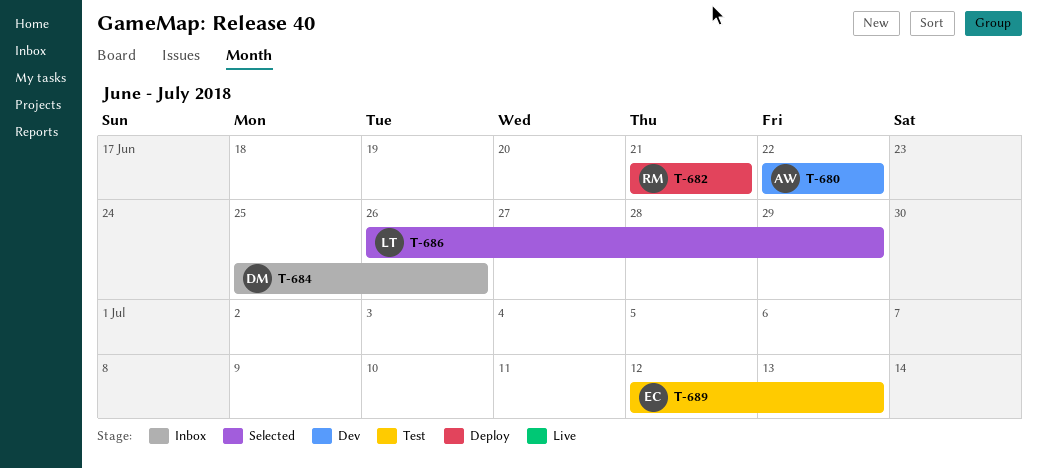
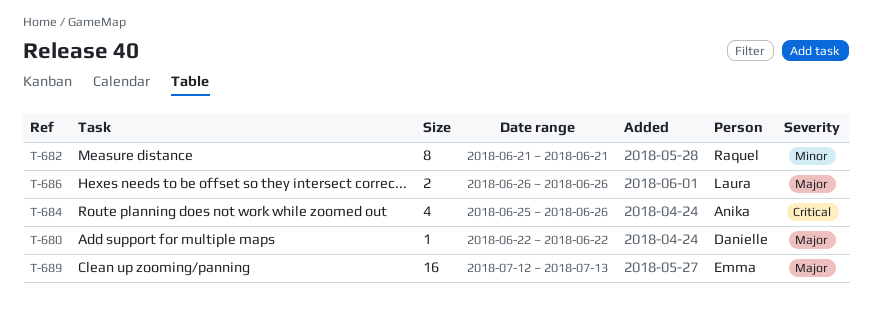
T-680, owner: Anika -> Danielle
T-684, owner: Danielle -> Anika
T-686, due: Jun 29 -> Jun 26

